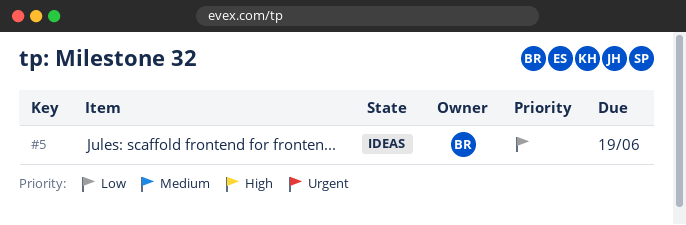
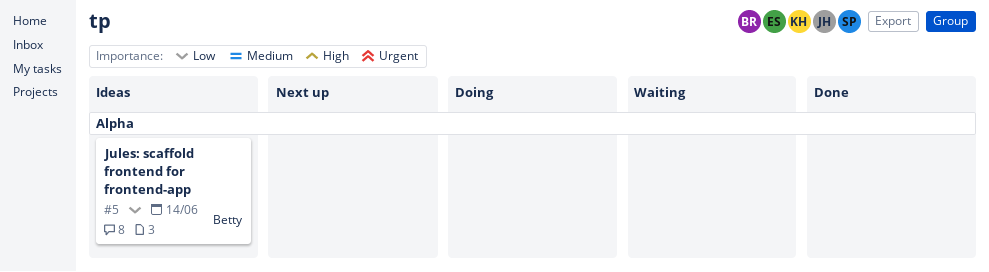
#5, due: Jun 19 -> Jun 14

